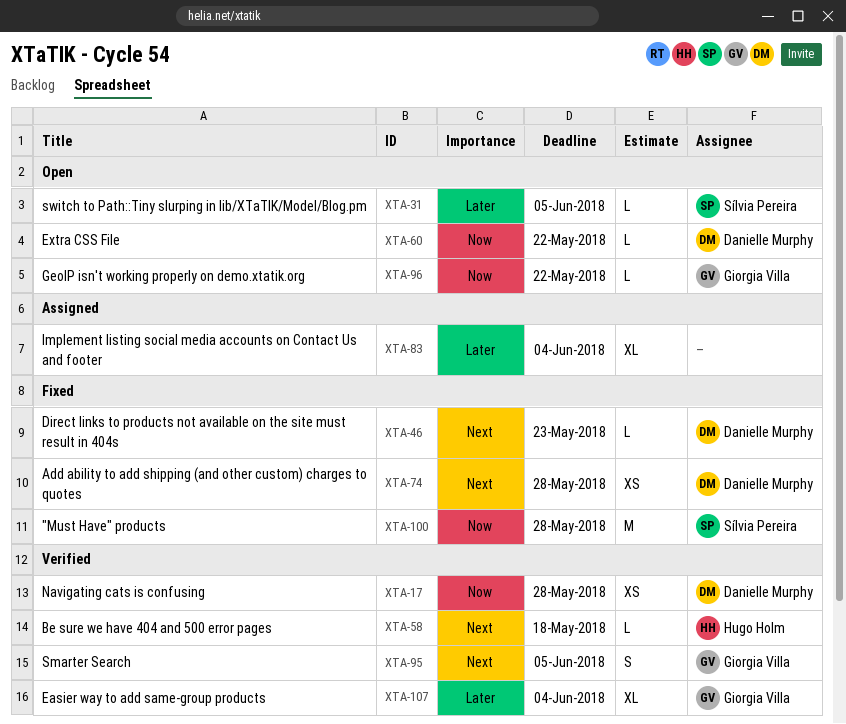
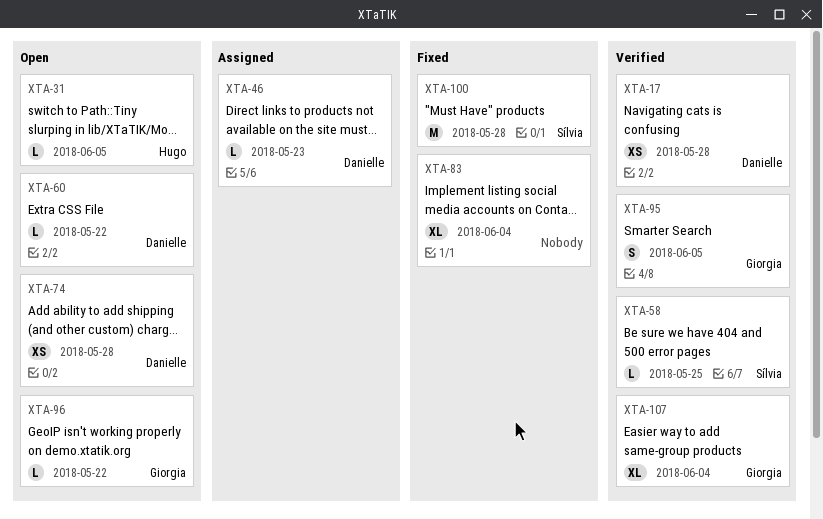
XTA-31, owner: Sílvia Pereira -> Hugo Holm
XTA-46, status: Fixed -> Assigned
XTA-58, owner: Hugo Holm -> Sílvia Pereira
XTA-58, due: May 18 -> May 25
XTA-74, status: Fixed -> Open
XTA-83, status: Assigned -> Fixed

